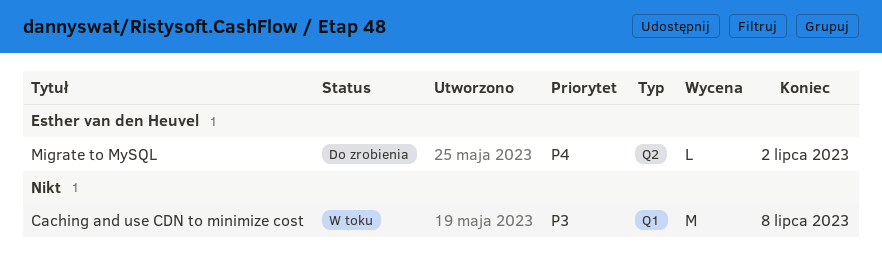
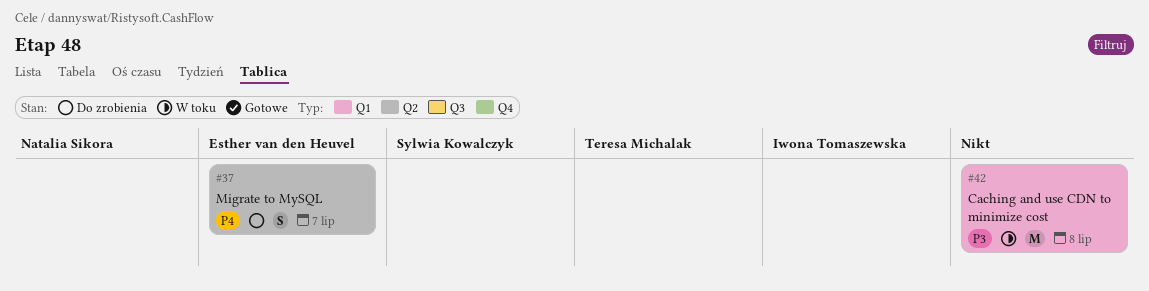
Migrate to MySQL, estimate: L -> S
Migrate to MySQL, due: Jul 2 -> Jul 7

